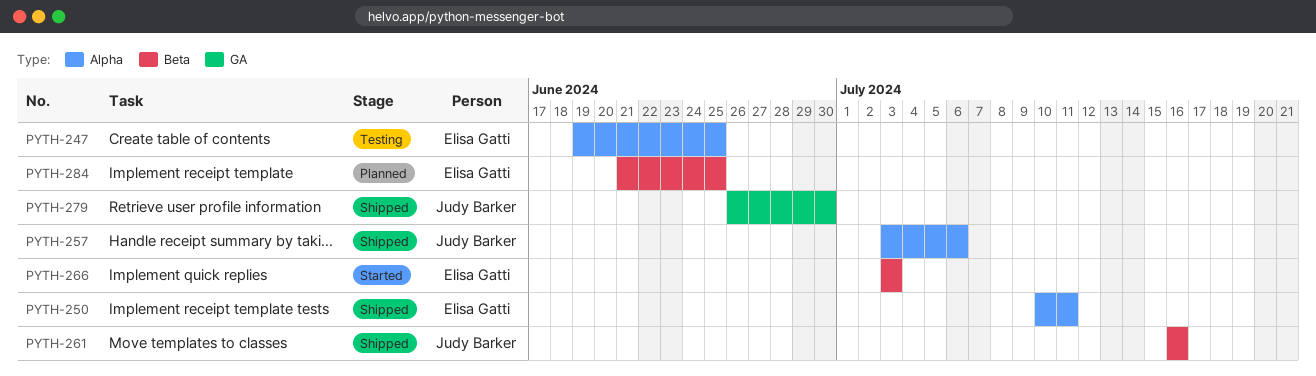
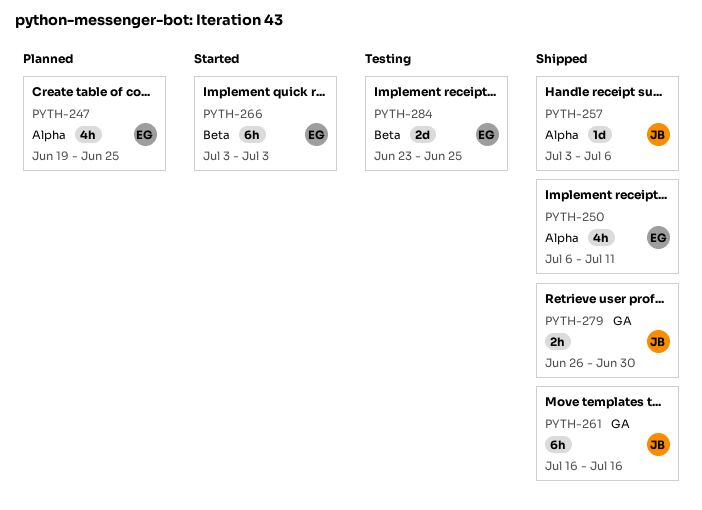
PYTH-247, status: Testing -> Planned
PYTH-250, start: Jul 10 -> Jul 6
PYTH-261, label: Beta -> GA
PYTH-284, status: Planned -> Testing
PYTH-284, start: Jun 21 -> Jun 23

